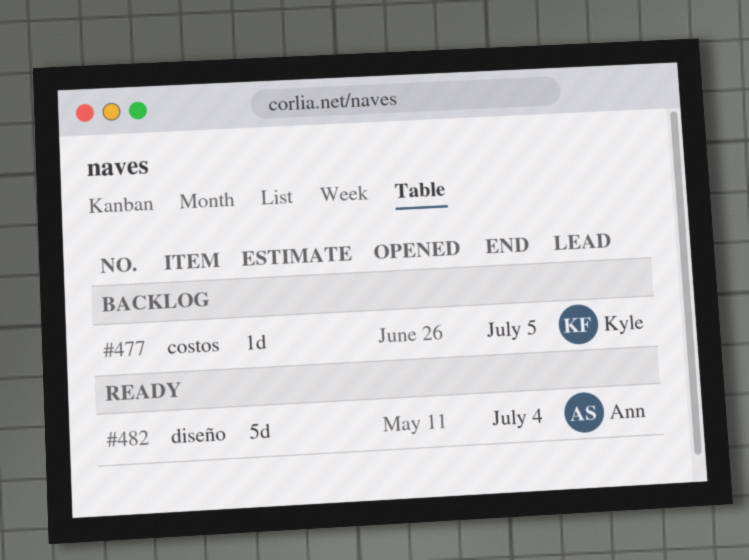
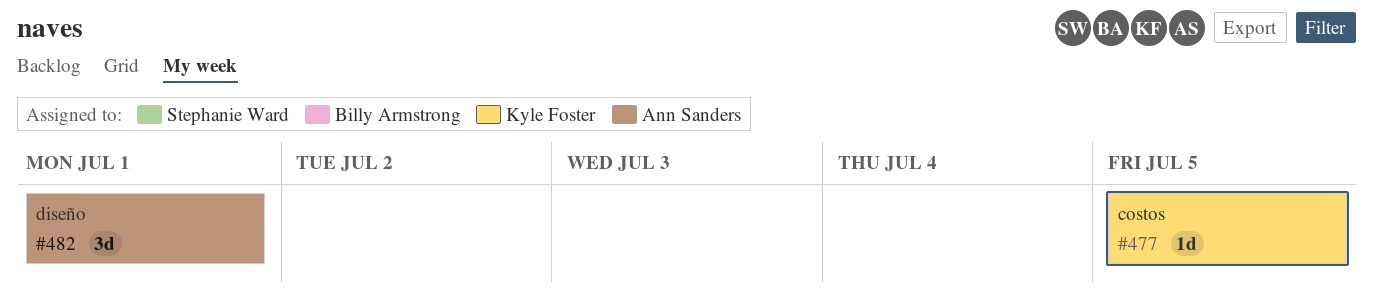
#482, estimate: 5d -> 3d
#482, due: Jul 4 -> Jul 1

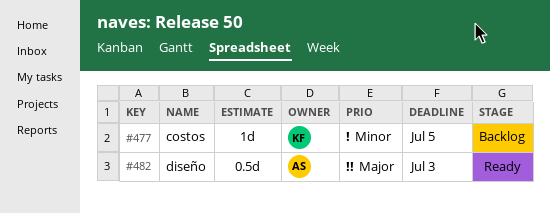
#482, estimate: 3d -> 0.5d
#482, due: Jul 1 -> Jul 3

